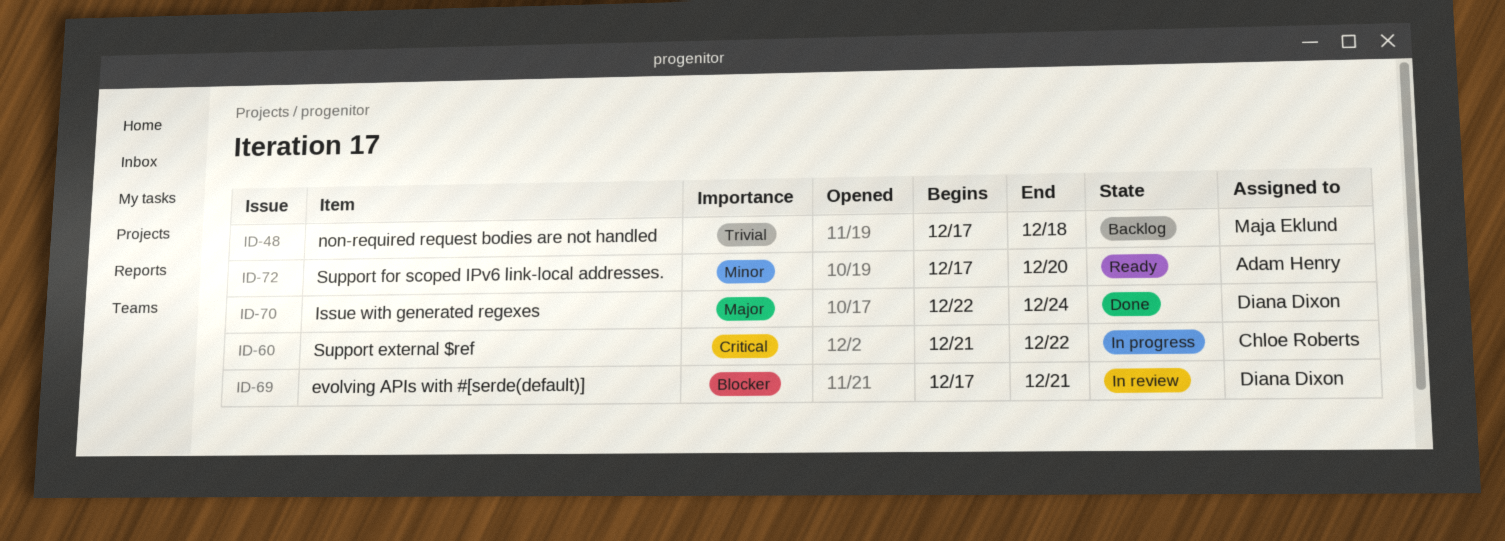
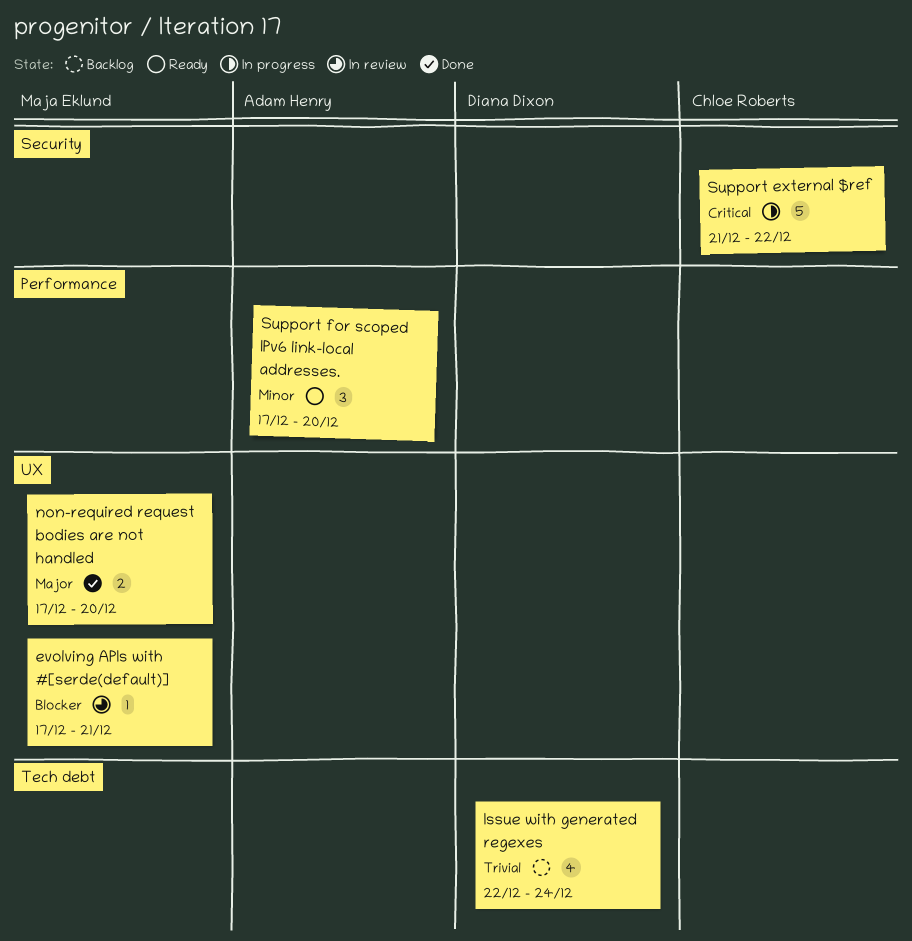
evolving APIs with #[serde(default)], owner: Diana Dixon -> Maja Eklund
Issue with generated regexes, status: Done -> Backlog
Issue with generated regexes, priority: Major -> Trivial
non-required request bodies are not handled, status: Backlog -> Done
non-required request bodies are not handled, priority: Trivial -> Major
non-required request bodies are not handled, due: Dec 18 -> Dec 20

